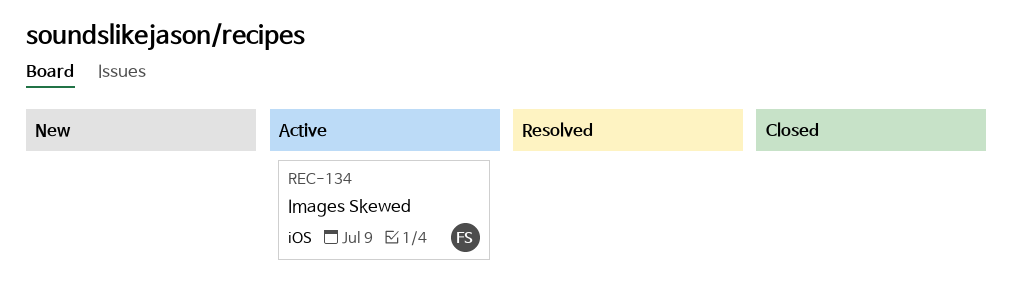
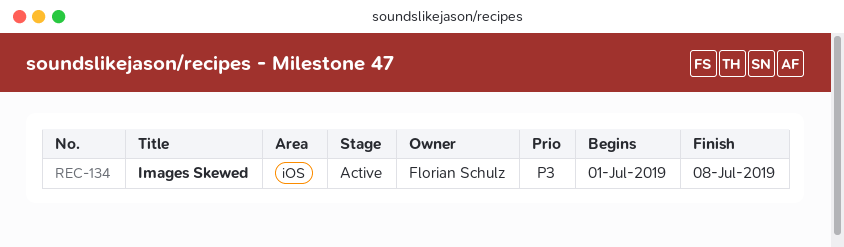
REC-134, due: Jul 9 -> Jul 8

